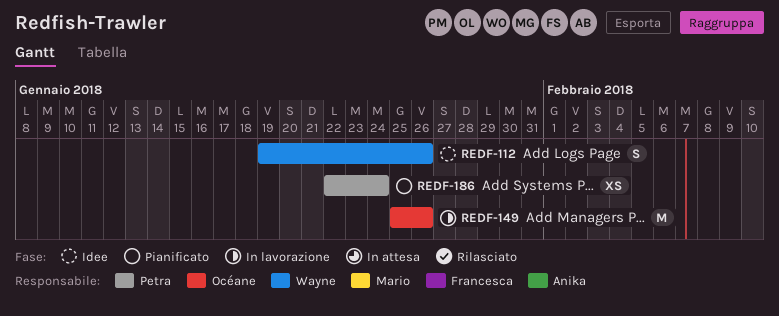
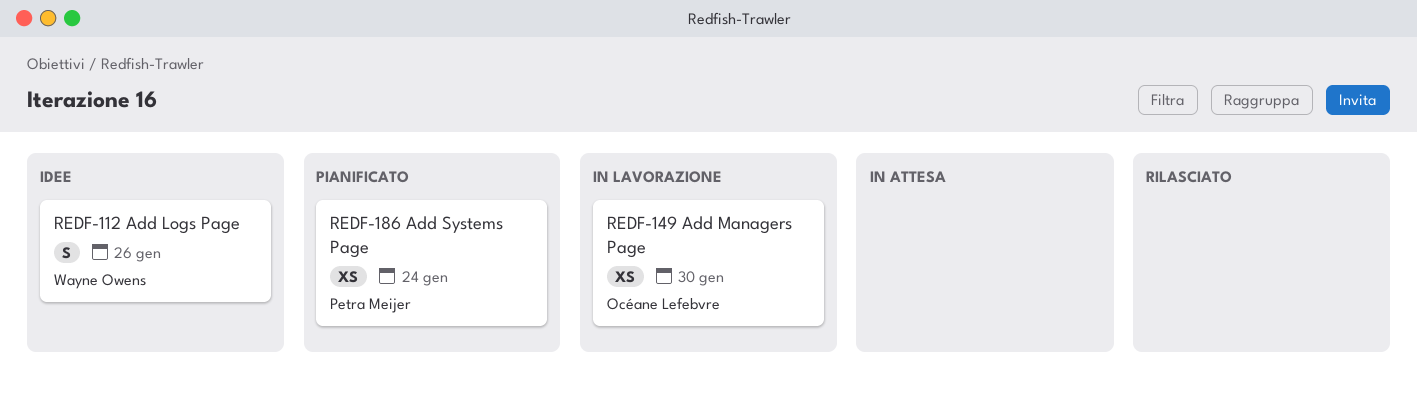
REDF-149, estimate: M -> XS
REDF-149, due: Jan 26 -> Jan 30

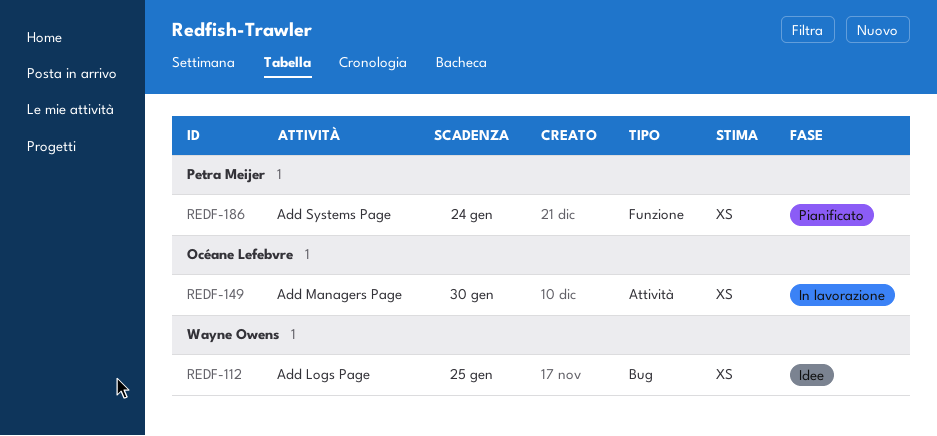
REDF-112, estimate: S -> XS
REDF-112, due: Jan 26 -> Jan 25

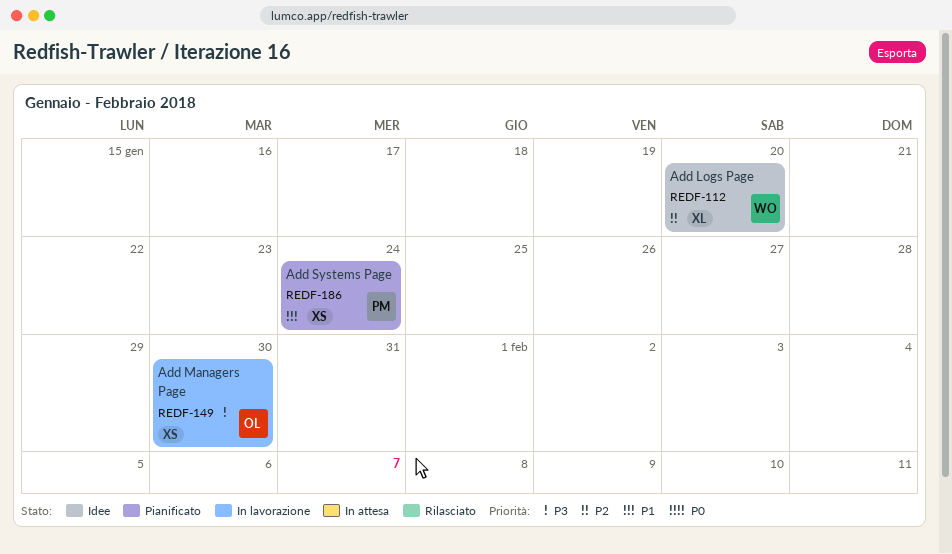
REDF-112, estimate: XS -> XL
REDF-112, due: Jan 25 -> Jan 20

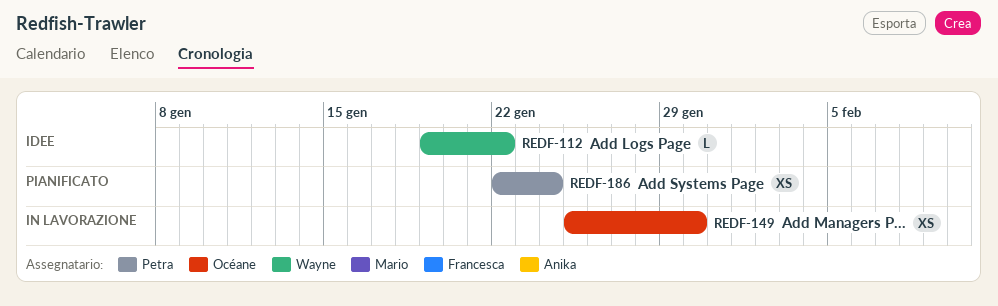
REDF-112, estimate: XL -> L
REDF-112, due: Jan 20 -> Jan 22

